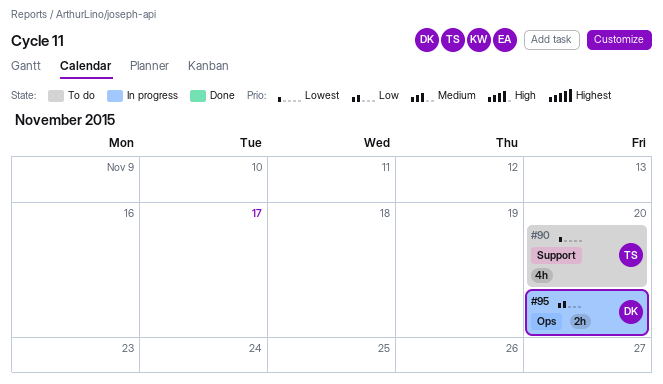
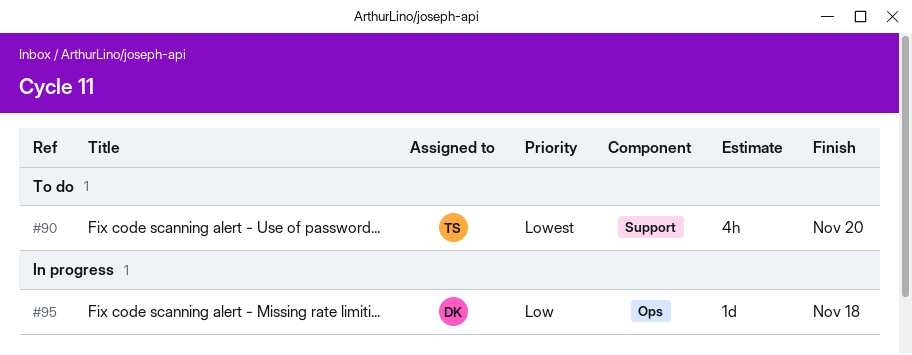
#95, estimate: 2h -> 1d
#95, due: Nov 20 -> Nov 18

